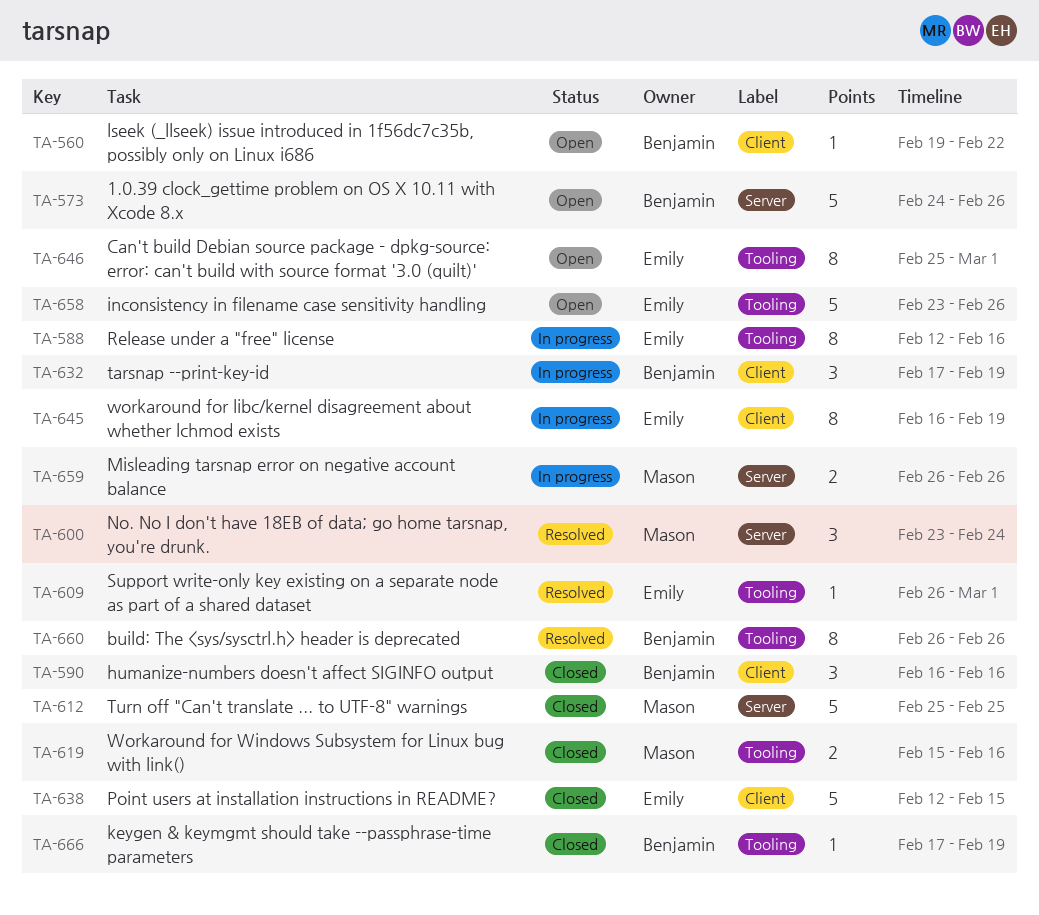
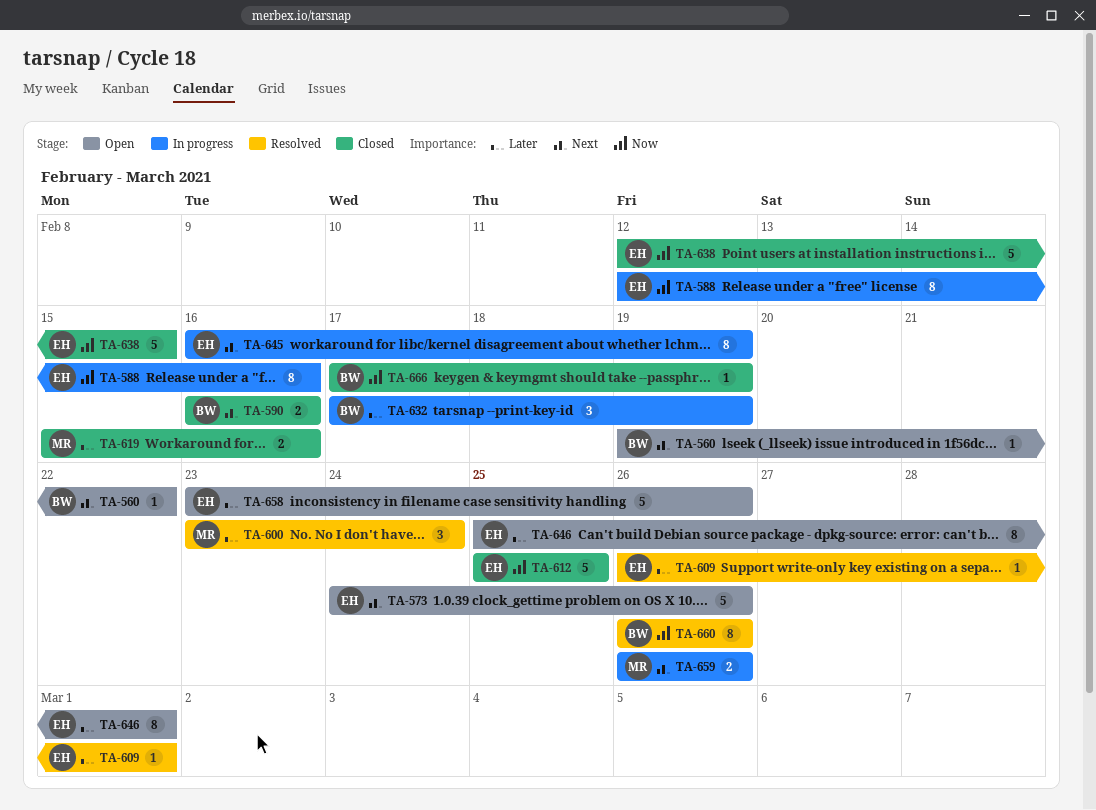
TA-573, owner: Benjamin -> Emily
TA-590, estimate: 3 -> 2
TA-612, owner: Mason -> Emily

